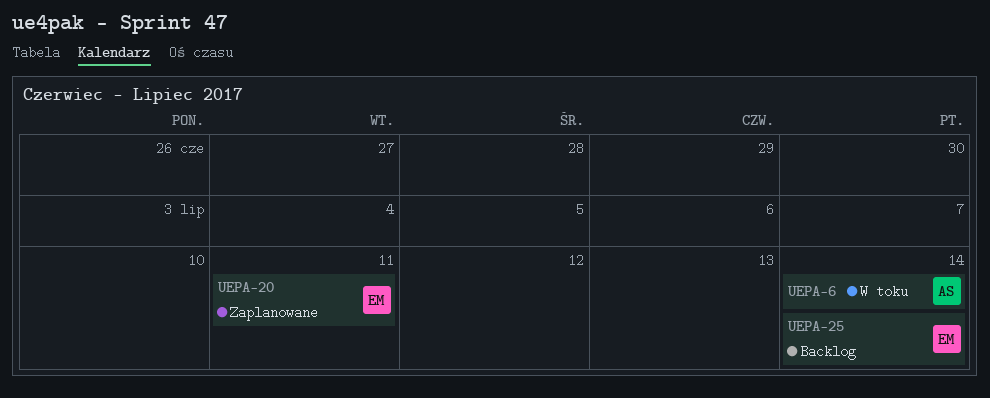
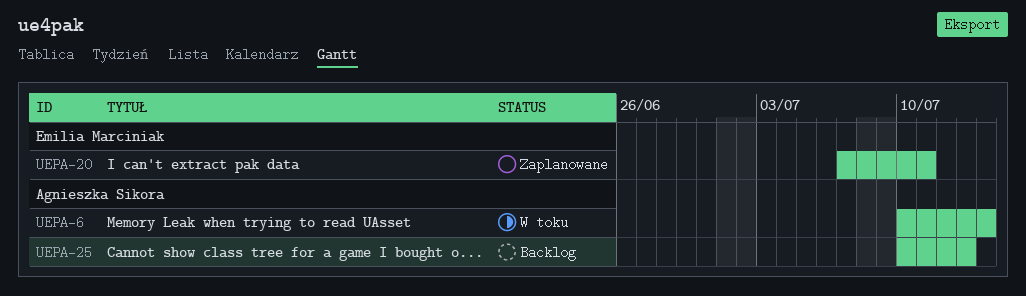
UEPA-25, owner: Emilia Marciniak -> Agnieszka Sikora
UEPA-25, due: Jul 14 -> Jul 13

